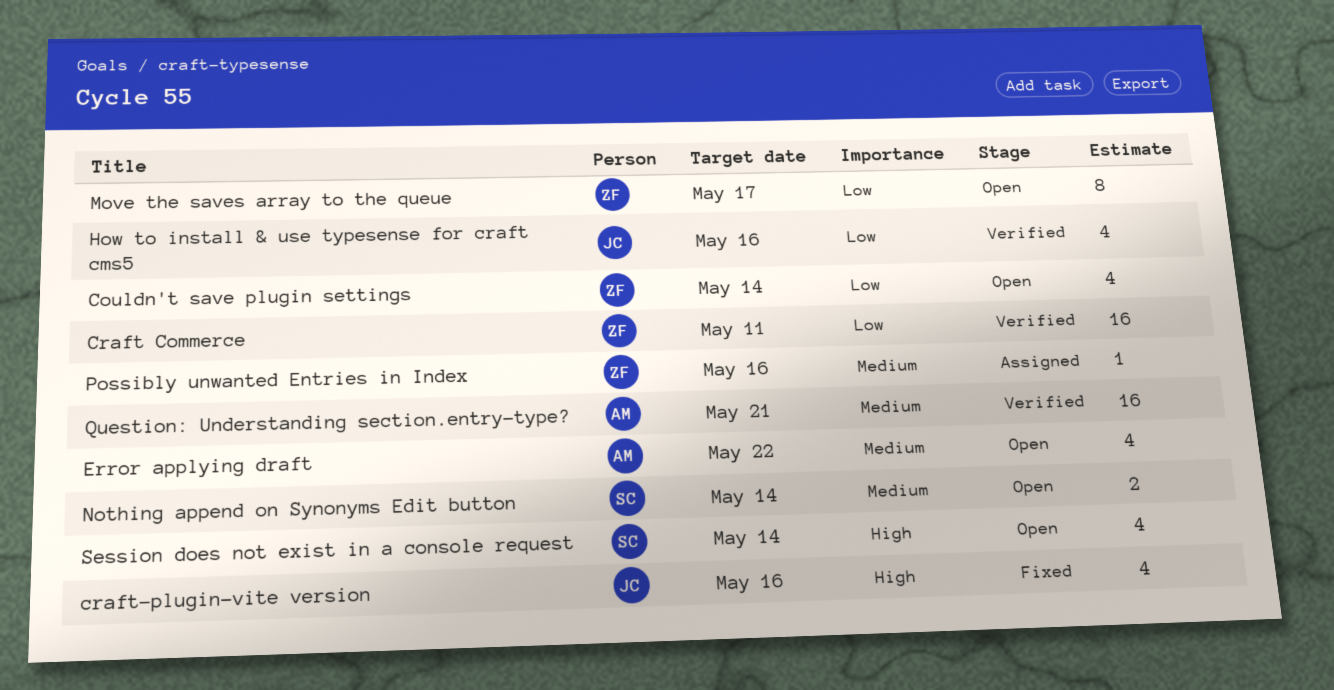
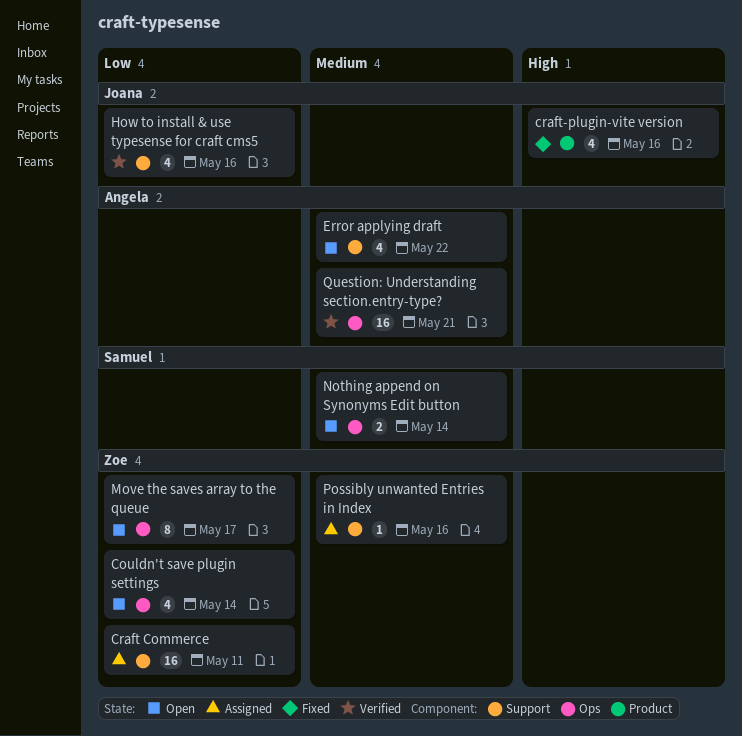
Craft Commerce, status: Verified -> Assigned
Session does not exist in a console request: present -> none

